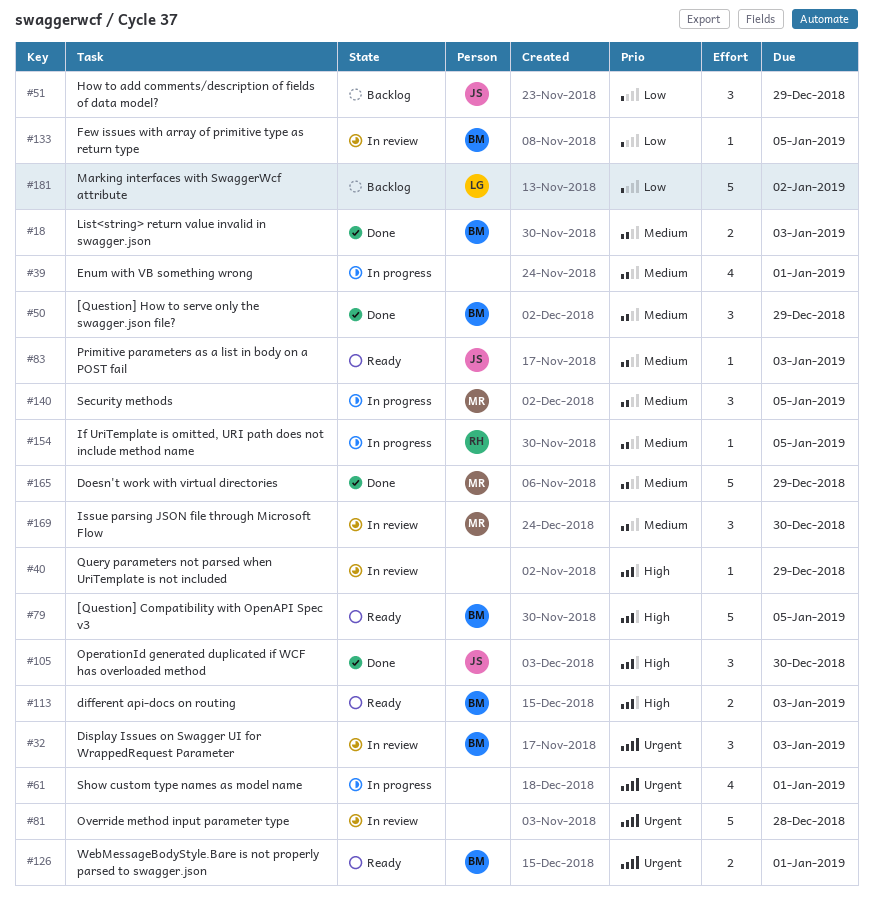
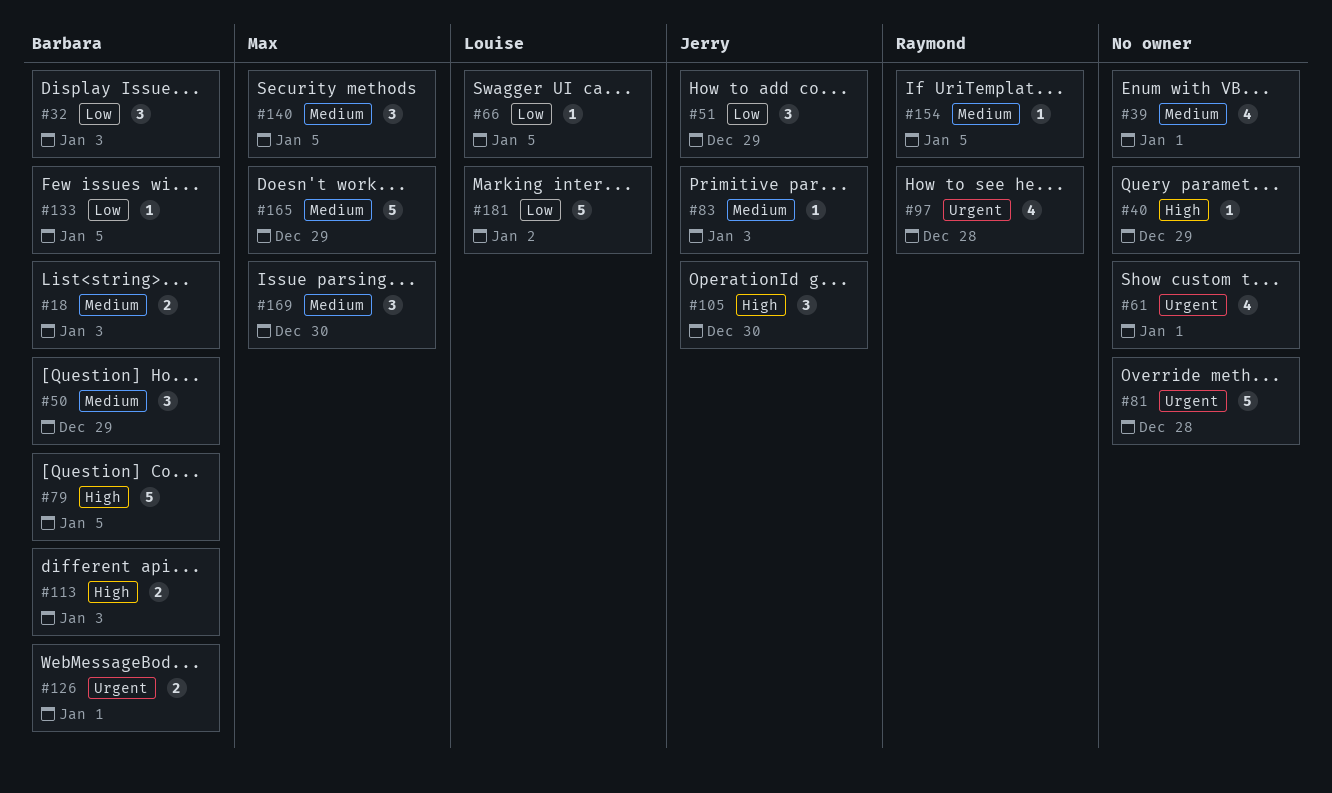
#32, priority: Urgent -> Low
#66: none -> present
#97: none -> present

